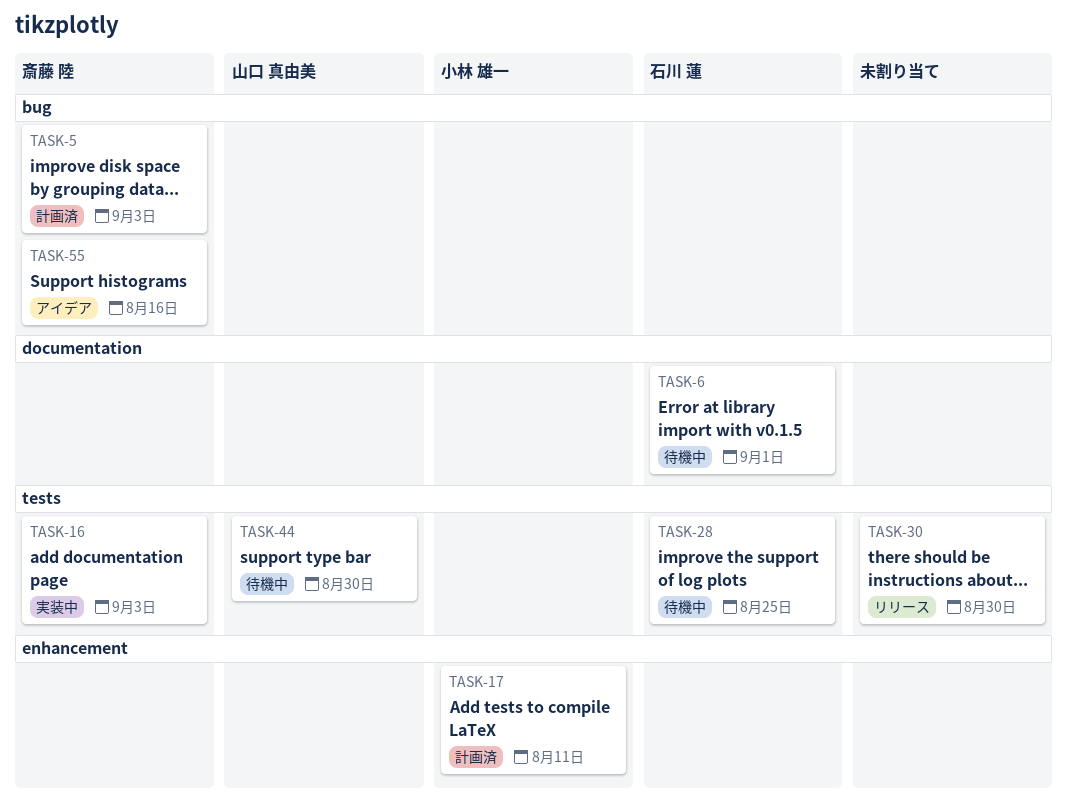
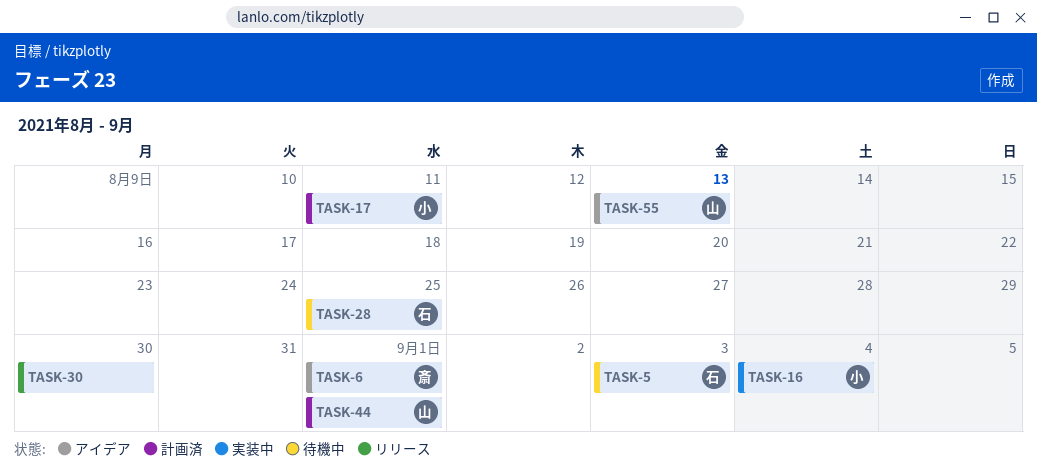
TASK-5, status: 計画済 -> 待機中
TASK-5, owner: 斎藤 陸 -> 石川 蓮
TASK-6, status: 待機中 -> アイデア
TASK-6, owner: 石川 蓮 -> 斎藤 陸
TASK-16, owner: 斎藤 陸 -> 小林 雄一
TASK-16, due: Sep 3 -> Sep 4
TASK-44, status: 待機中 -> 計画済
TASK-44, due: Aug 30 -> Sep 1
TASK-55, owner: 斎藤 陸 -> 山口 真由美
TASK-55, due: Aug 16 -> Aug 13

